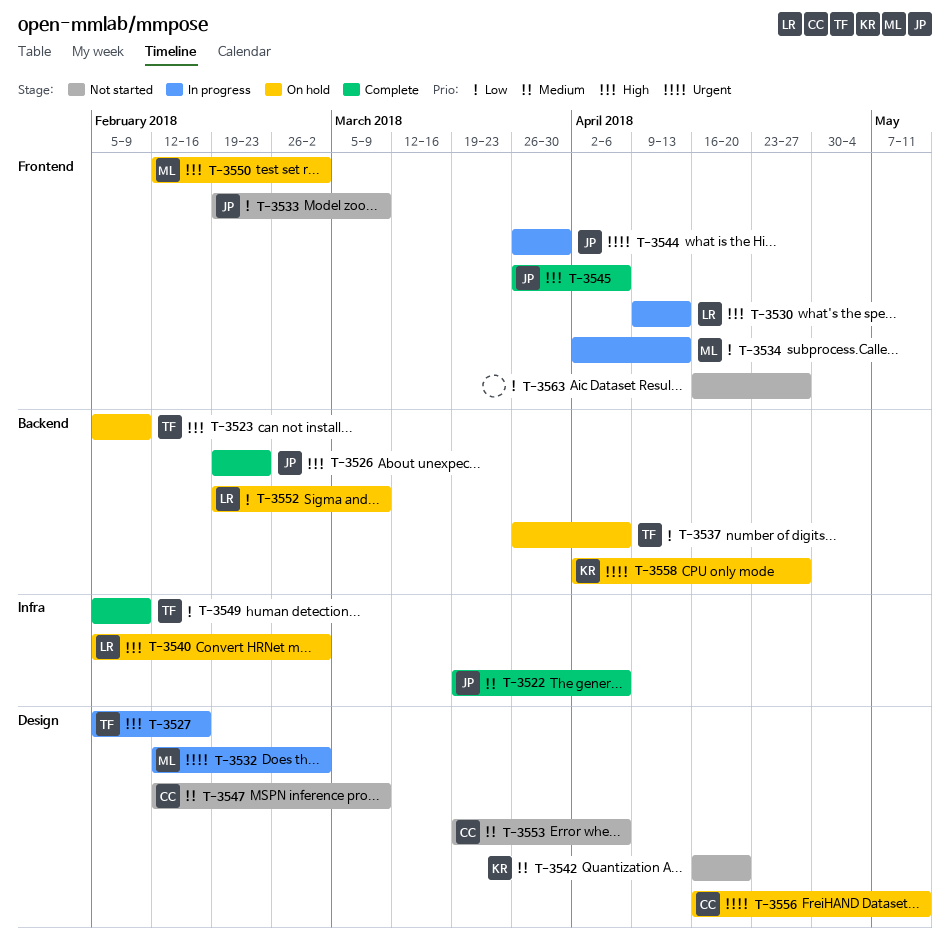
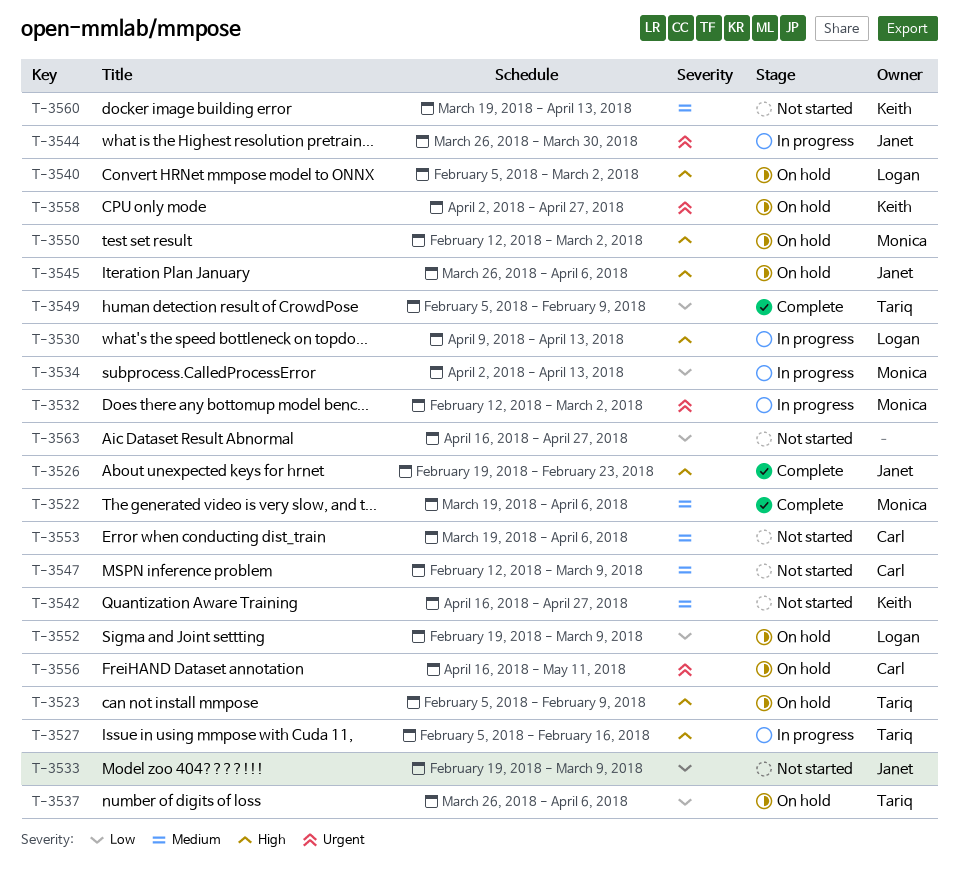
T-3522, owner: Janet -> Monica
T-3542, due: Apr 20 -> Apr 27
T-3545, status: Complete -> On hold
T-3560: none -> present

